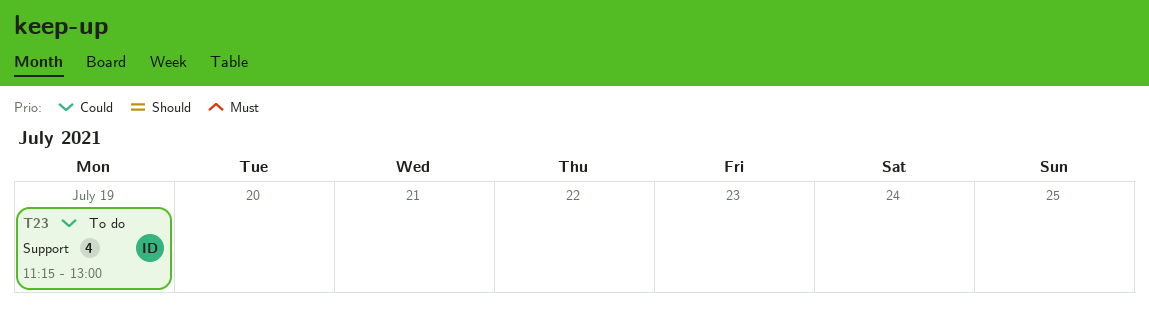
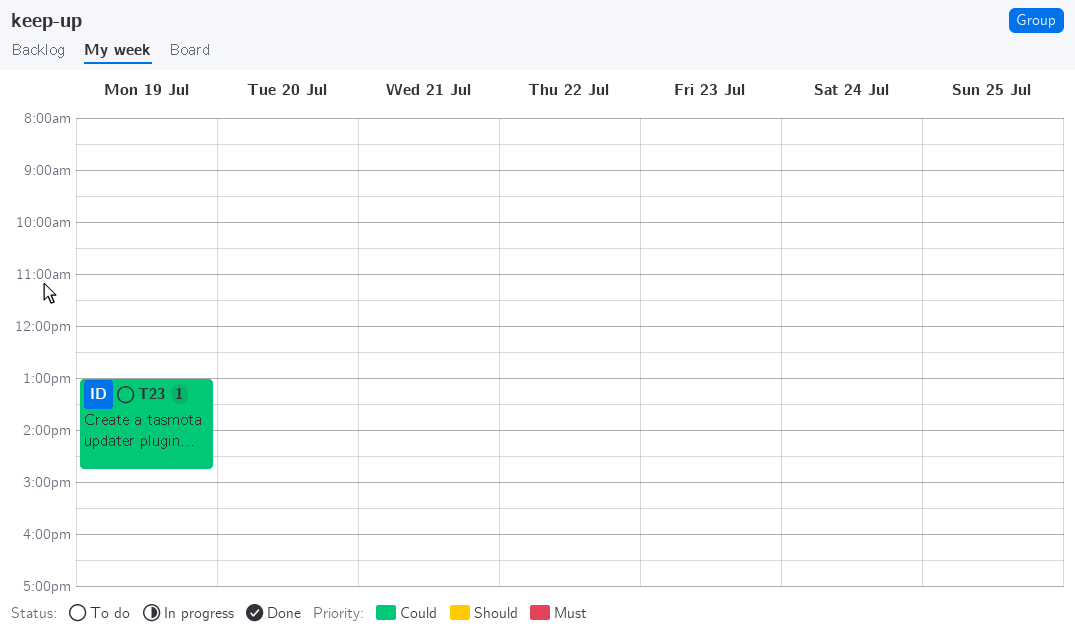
T23, estimate: 4 -> 1
T23, begins: 11:15 -> 13:00
T23, ends: 13:00 -> 14:45

